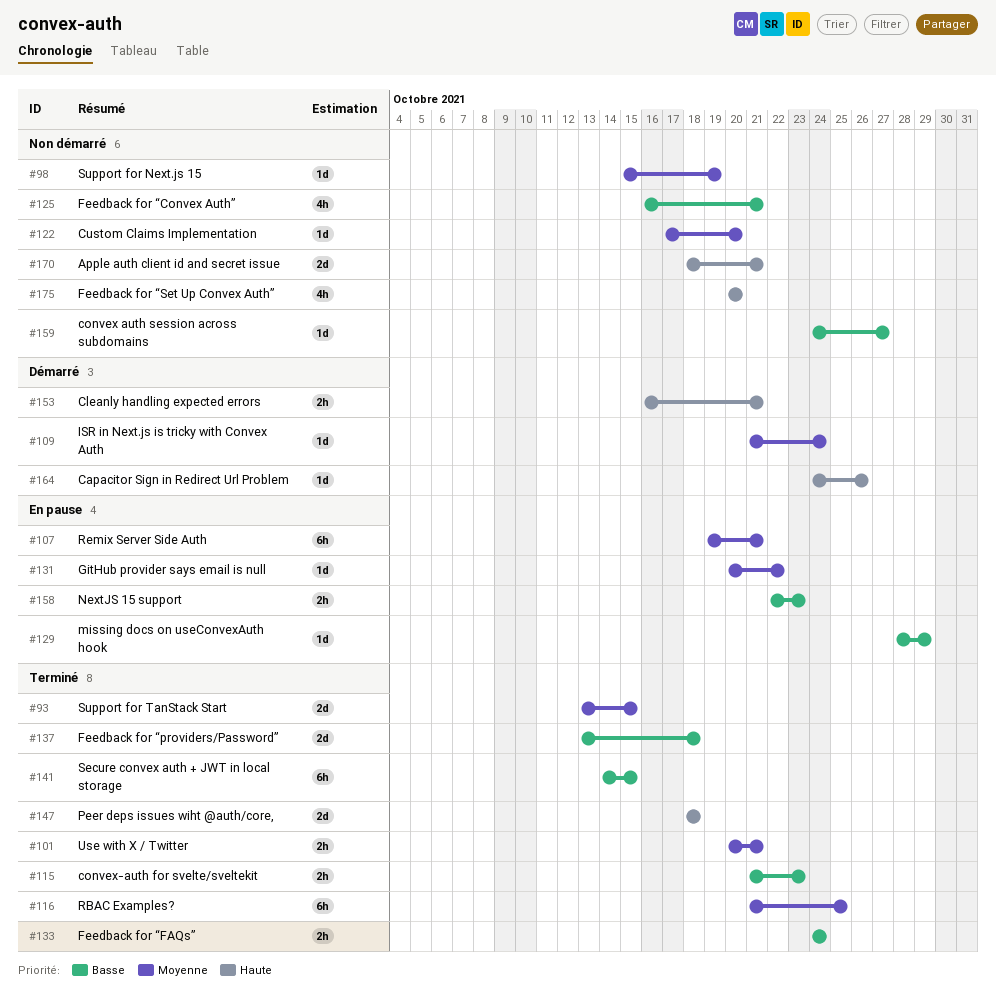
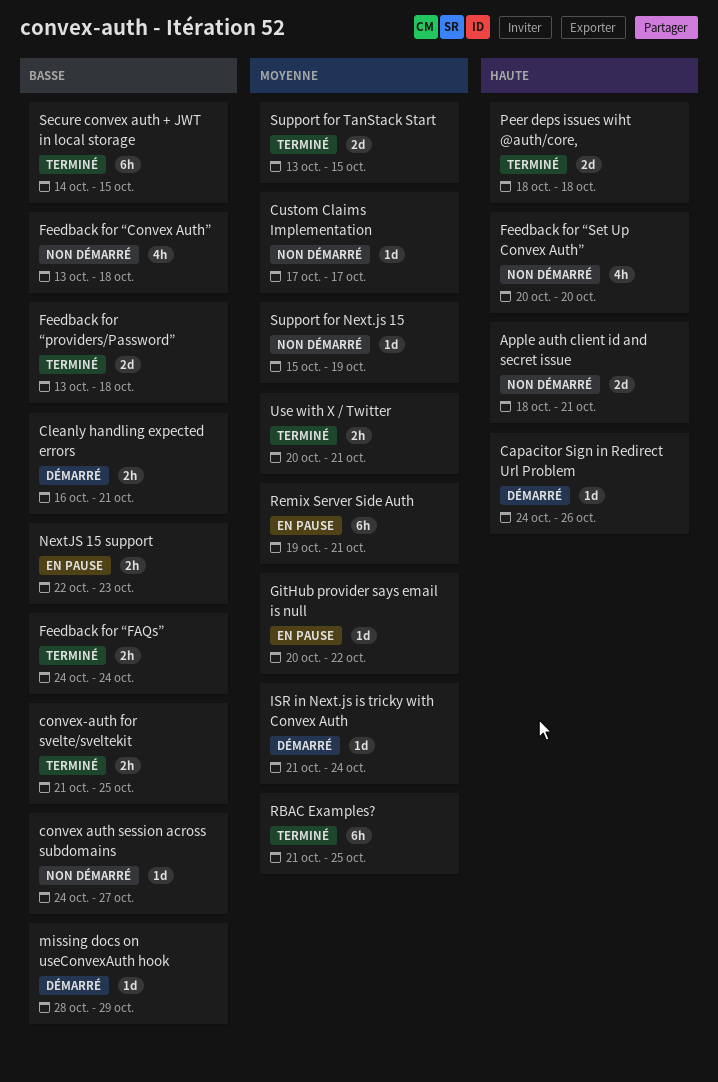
Cleanly handling expected errors, priority: Haute -> Basse
convex-auth for svelte/sveltekit, due: Oct 23 -> Oct 25
Custom Claims Implementation, due: Oct 20 -> Oct 17
Feedback for “Convex Auth”, start: Oct 16 -> Oct 13
Feedback for “Convex Auth”, due: Oct 21 -> Oct 18
missing docs on useConvexAuth hook, status: En pause -> Démarré

